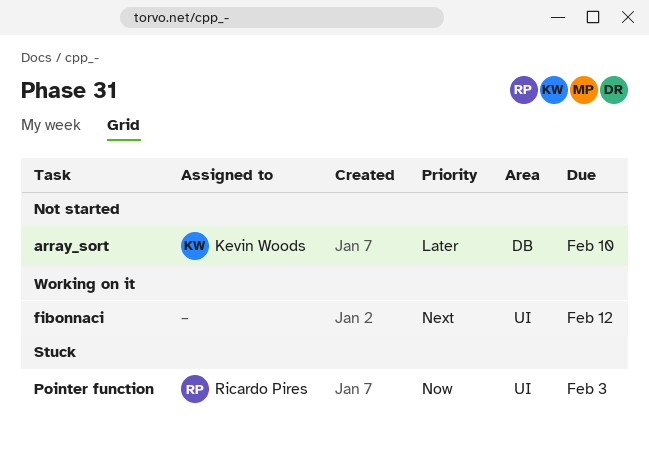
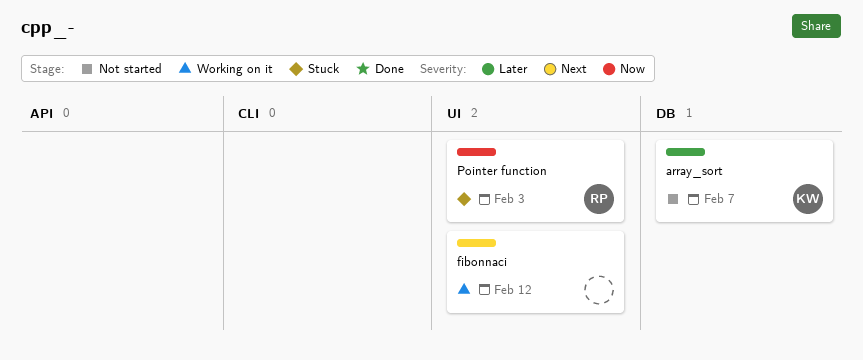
array_sort, due: Feb 10 -> Feb 7

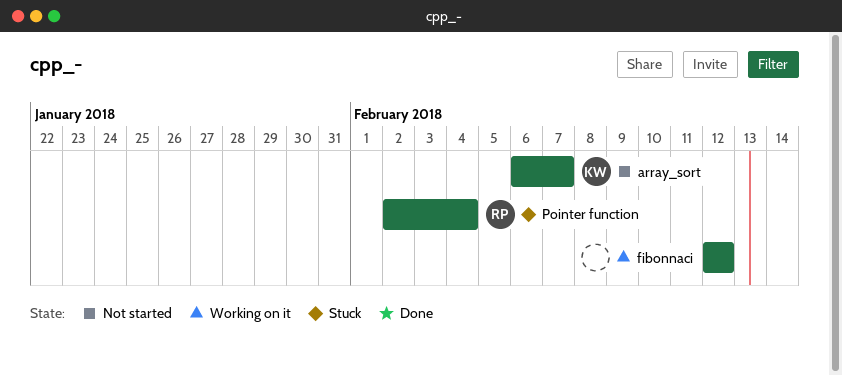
Pointer function, due: Feb 3 -> Feb 4

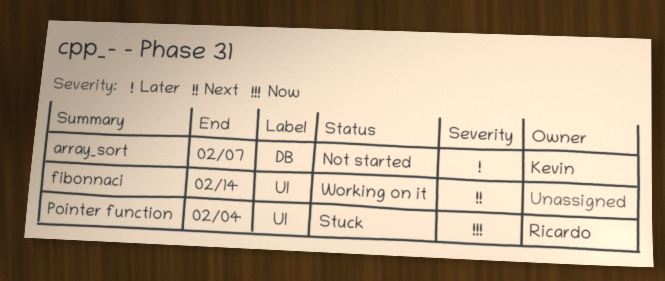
fibonnaci, due: Feb 12 -> Feb 14

